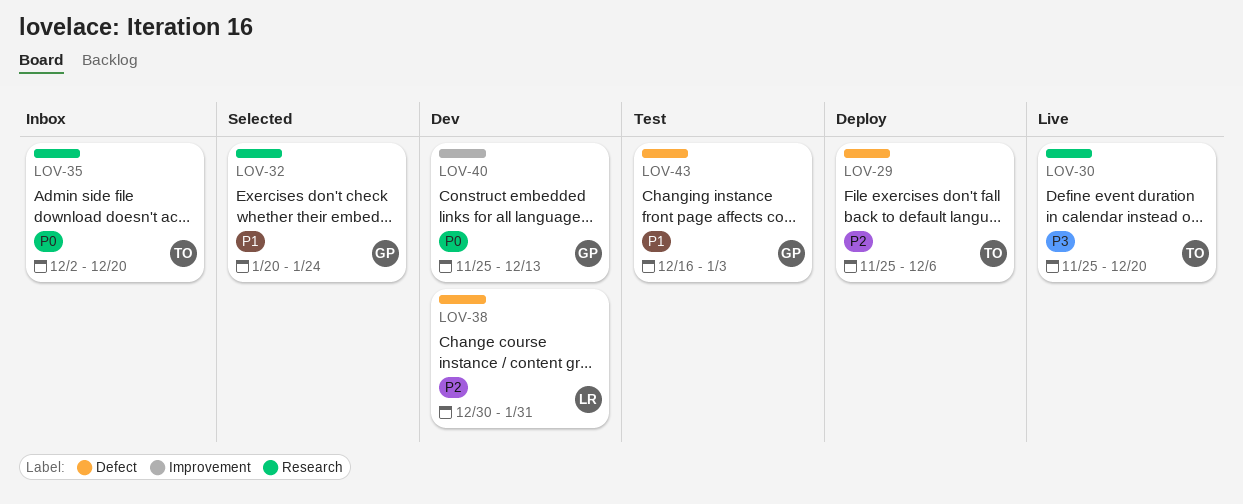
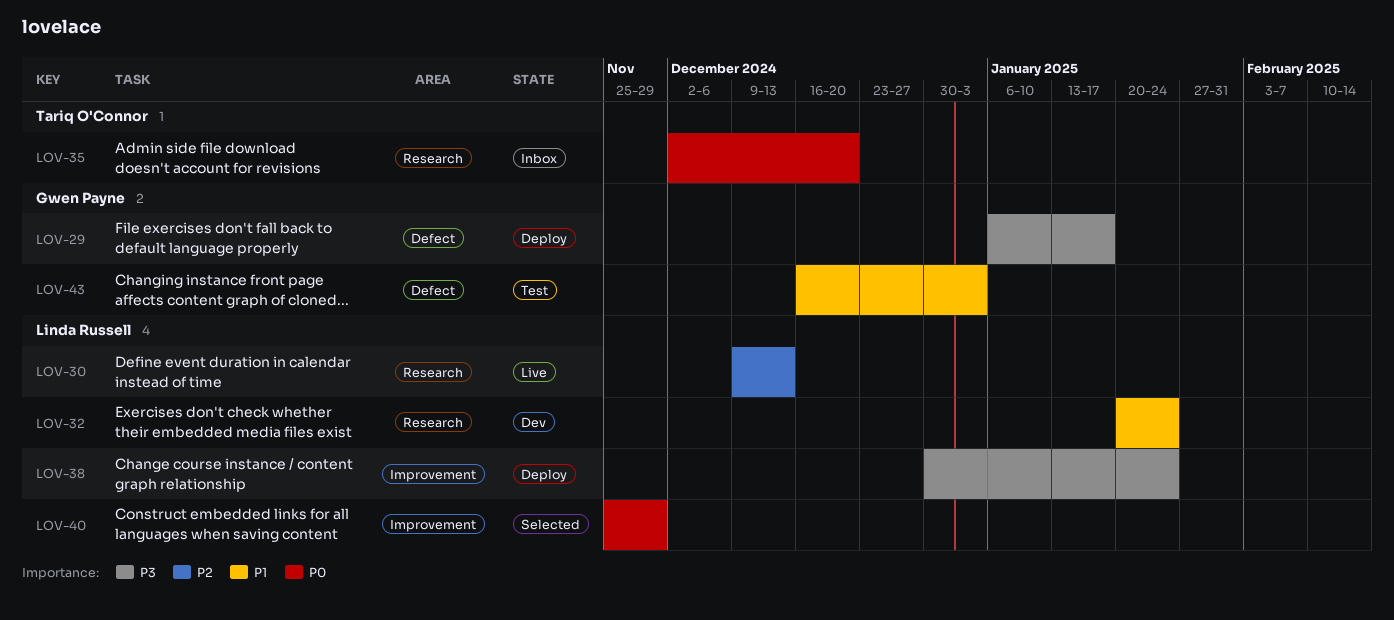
LOV-29, owner: Tariq O'Connor -> Gwen Payne
LOV-29, priority: P2 -> P3
LOV-29, start: Nov 25 -> Jan 6
LOV-29, due: Dec 6 -> Jan 17
LOV-30, owner: Tariq O'Connor -> Linda Russell
LOV-30, priority: P3 -> P2
LOV-30, start: Nov 25 -> Dec 9
LOV-30, due: Dec 20 -> Dec 13
LOV-32, status: Selected -> Dev
LOV-32, owner: Gwen Payne -> Linda Russell
LOV-38, status: Dev -> Deploy
LOV-38, priority: P2 -> P3
LOV-38, label: Defect -> Improvement
LOV-38, due: Jan 31 -> Jan 24
LOV-40, status: Dev -> Selected
LOV-40, owner: Gwen Payne -> Linda Russell
LOV-40, due: Dec 13 -> Nov 29

